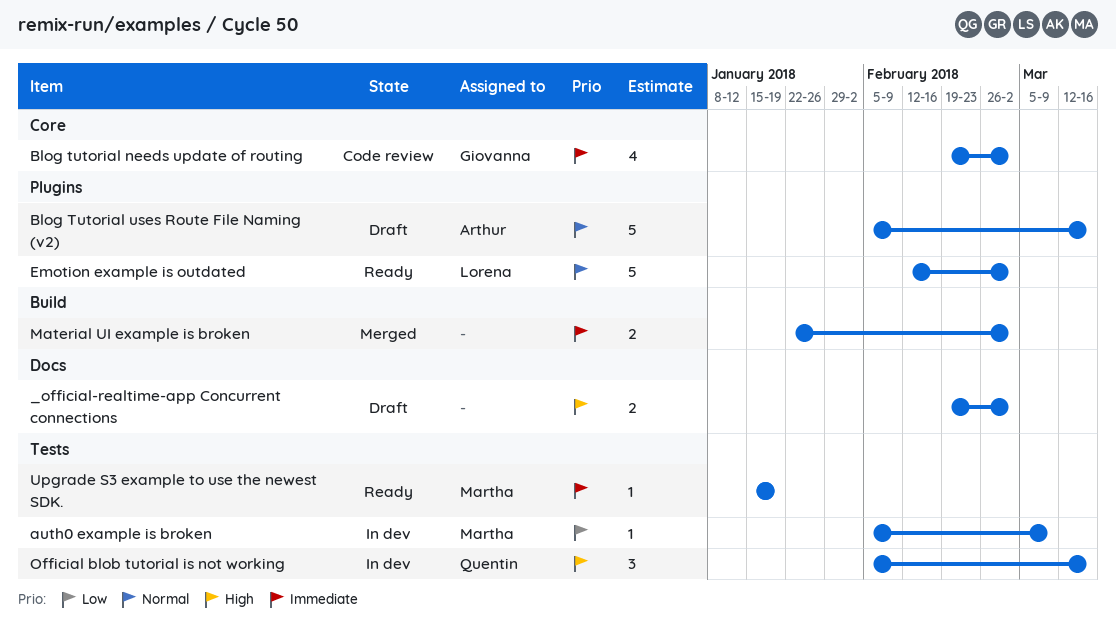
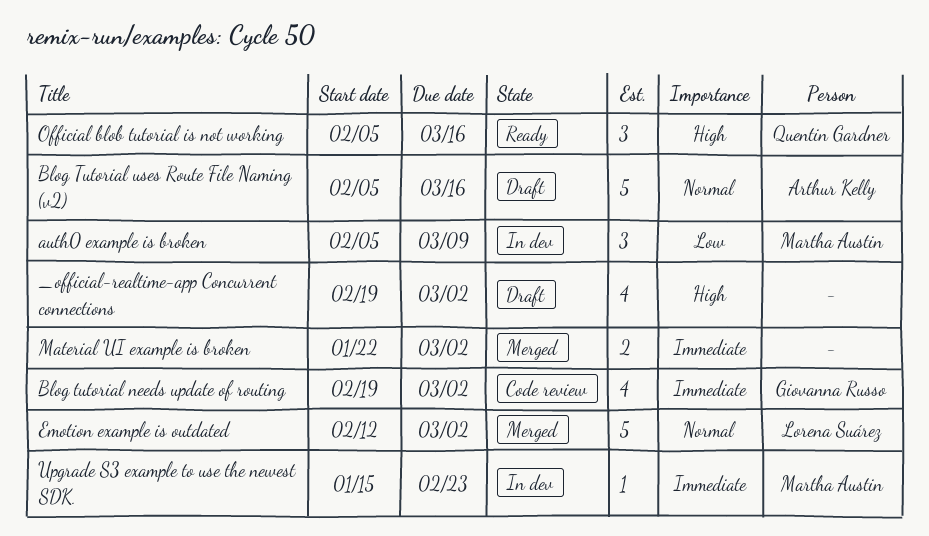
_official-realtime-app Concurrent connections, estimate: 2 -> 4
auth0 example is broken, estimate: 1 -> 3
Emotion example is outdated, status: Ready -> Merged
Official blob tutorial is not working, status: In dev -> Ready
Upgrade S3 example to use the newest SDK., status: Ready -> In dev
Upgrade S3 example to use the newest SDK., due: Jan 19 -> Feb 23

